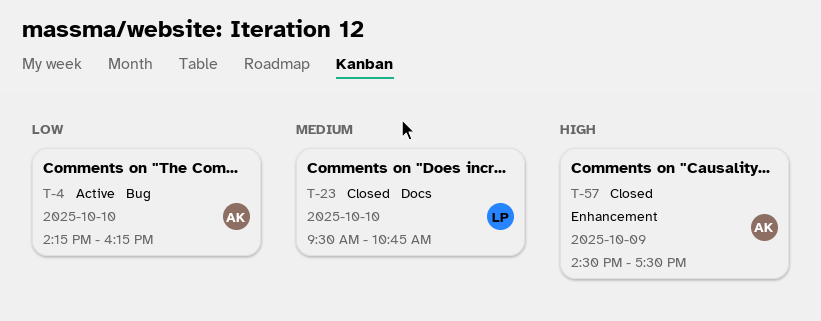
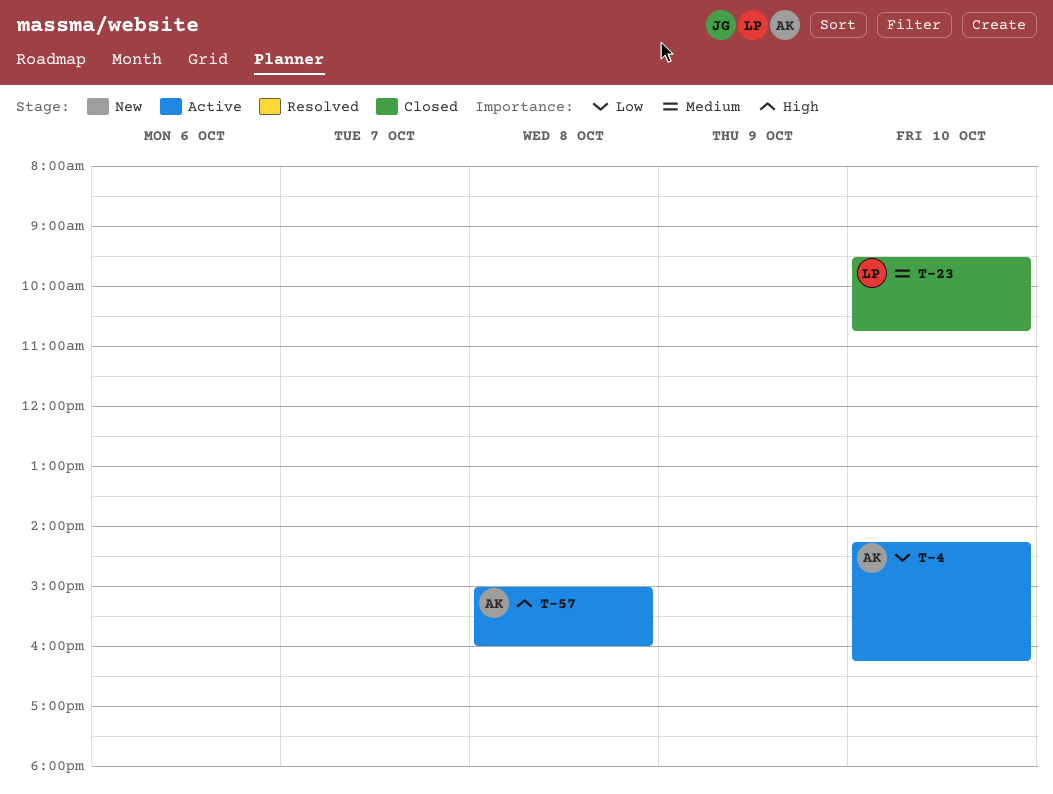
T-57, status: Closed -> Active
T-57, day: Oct 9 -> Oct 8
T-57, begins: 14:30 -> 15:00
T-57, ends: 17:30 -> 16:00

